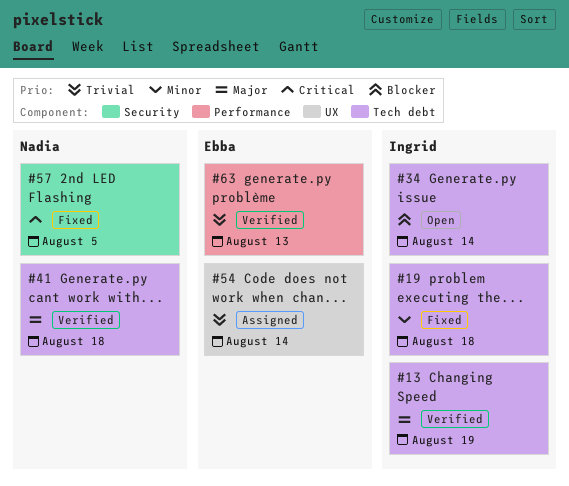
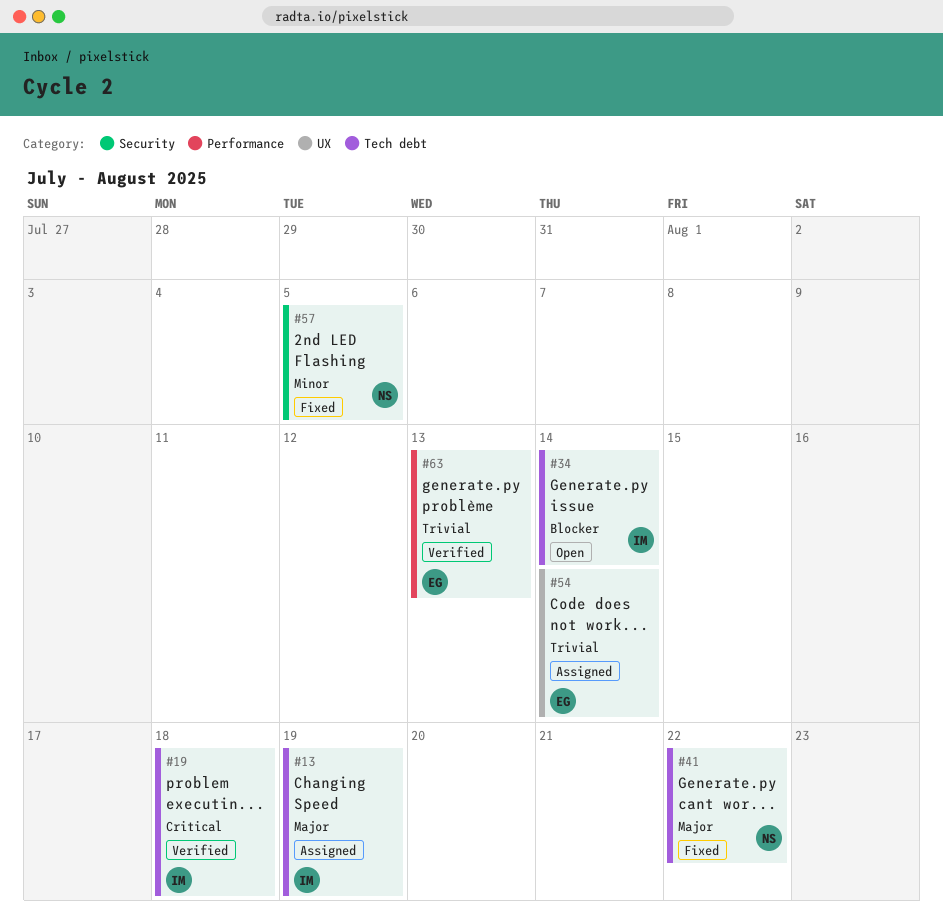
#13, status: Verified -> Assigned
#19, status: Fixed -> Verified
#19, priority: Minor -> Critical
#41, status: Verified -> Fixed
#41, due: Aug 18 -> Aug 22
#57, priority: Critical -> Minor

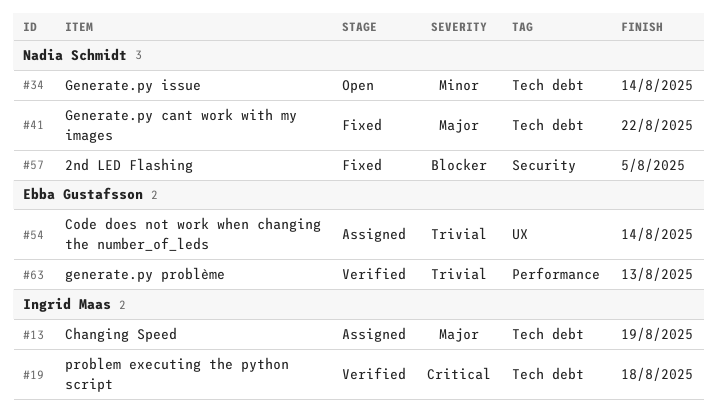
#34, owner: Ingrid Maas -> Nadia Schmidt
#34, priority: Blocker -> Minor
#57, priority: Minor -> Blocker

